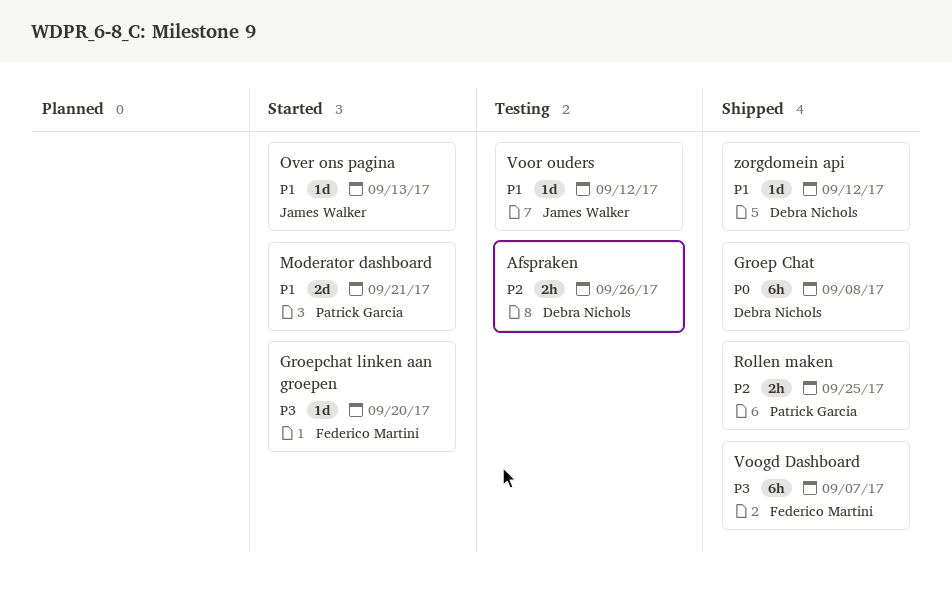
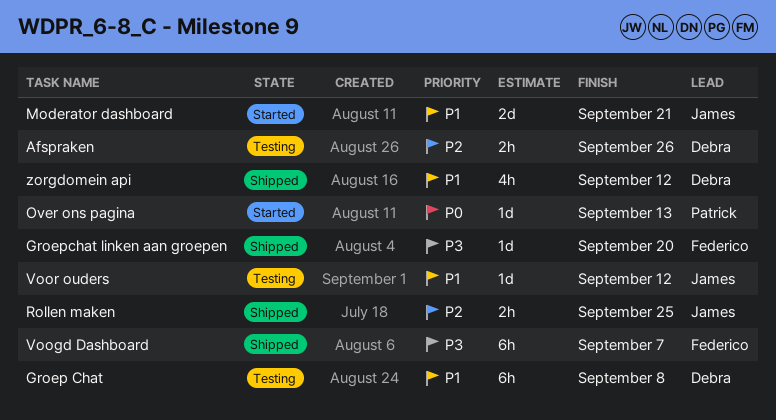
Groep Chat, status: Shipped -> Testing
Groep Chat, priority: P0 -> P1
Groepchat linken aan groepen, status: Started -> Shipped
Moderator dashboard, owner: Patrick Garcia -> James Walker
Over ons pagina, owner: James Walker -> Patrick Garcia
Over ons pagina, priority: P1 -> P0
Rollen maken, owner: Patrick Garcia -> James Walker
zorgdomein api, estimate: 1d -> 4h

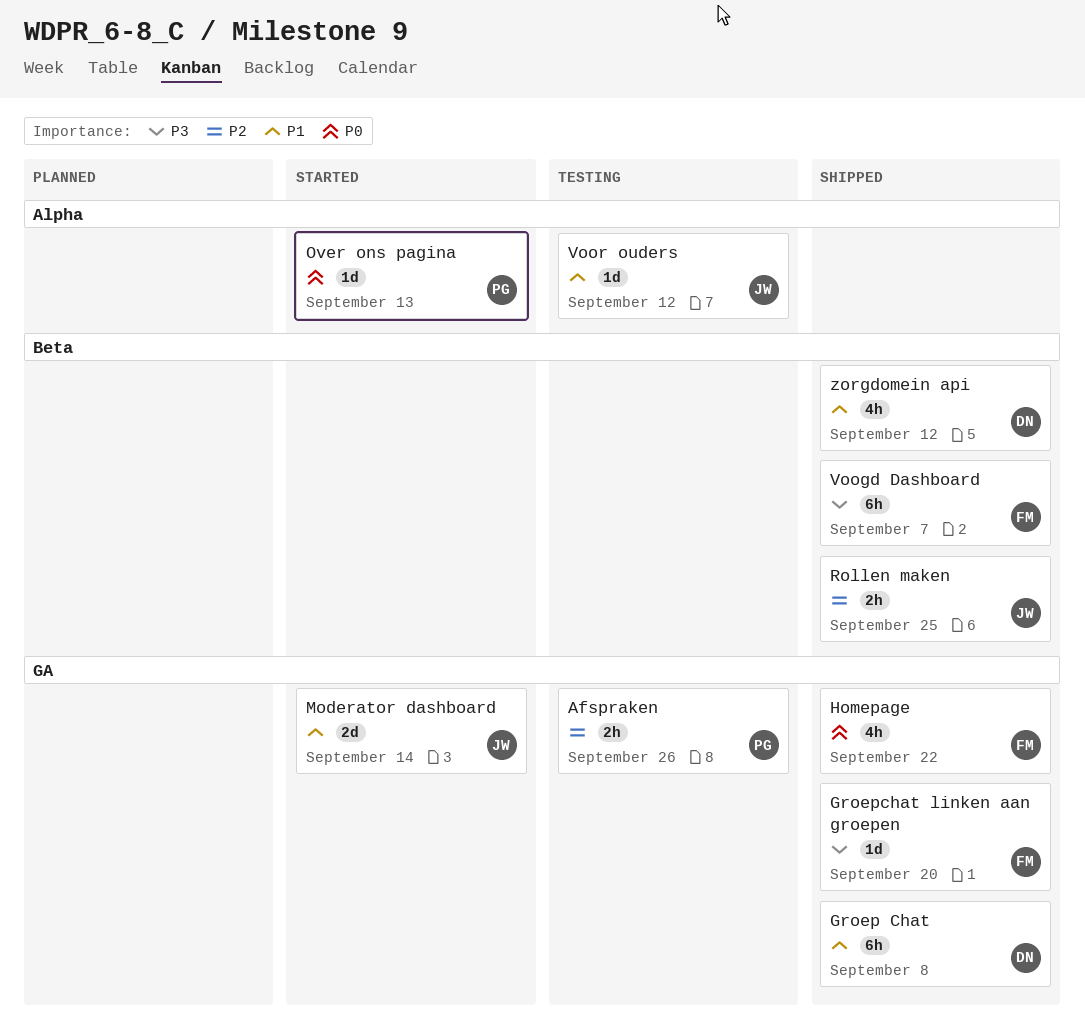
Afspraken, owner: Debra -> Patrick
Groep Chat, status: Testing -> Shipped
Homepage: none -> present
Moderator dashboard, due: Sep 21 -> Sep 14

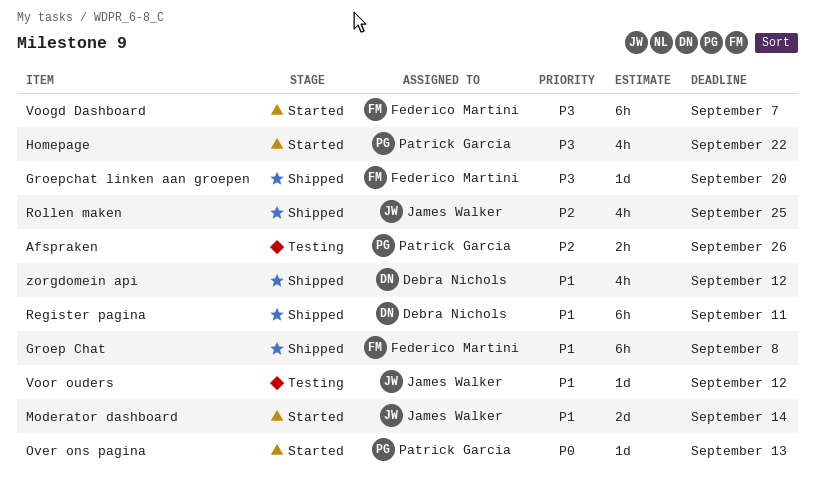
Groep Chat, owner: Debra Nichols -> Federico Martini
Homepage, status: Shipped -> Started
Homepage, owner: Federico Martini -> Patrick Garcia
Homepage, priority: P0 -> P3
Register pagina: none -> present
Rollen maken, estimate: 2h -> 4h
Voogd Dashboard, status: Shipped -> Started

